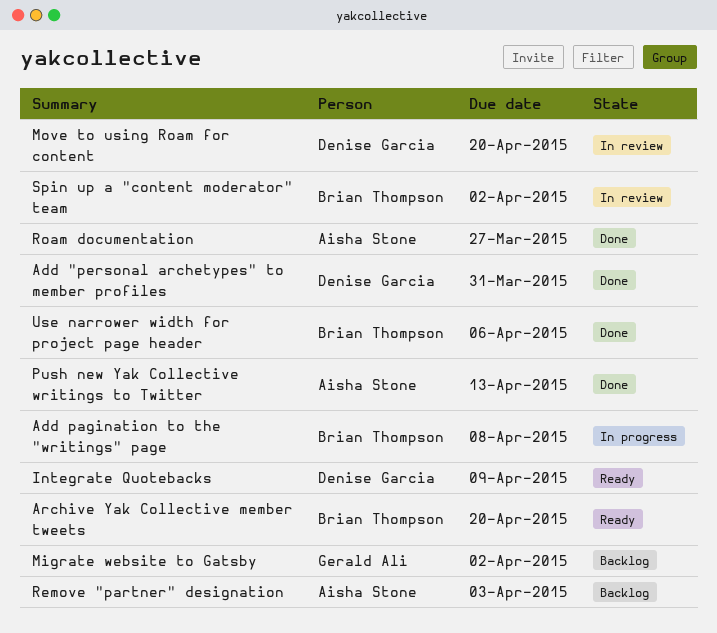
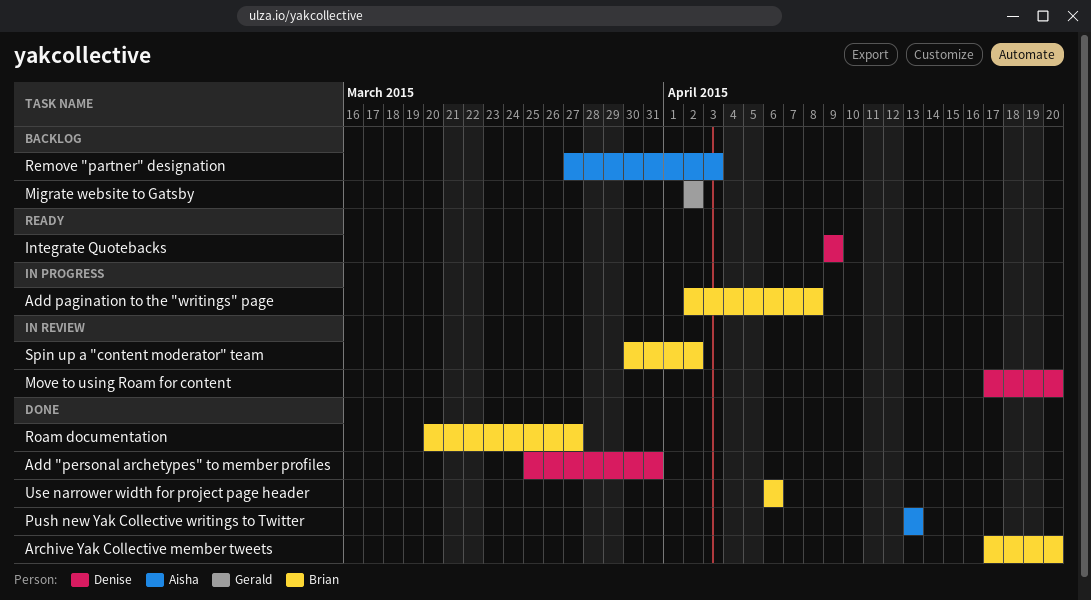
Archive Yak Collective member tweets, status: Ready -> Done
Roam documentation, owner: Aisha Stone -> Brian Thompson

